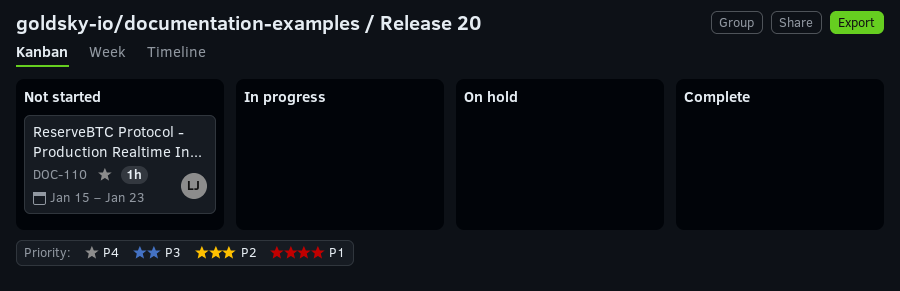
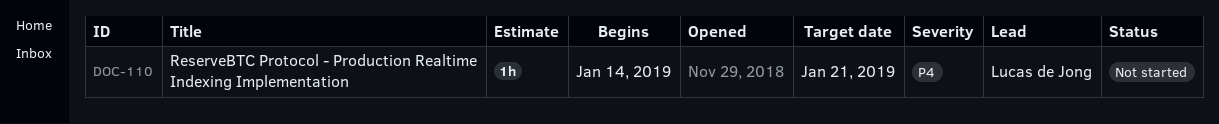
DOC-110, start: Jan 15 -> Jan 14
DOC-110, due: Jan 23 -> Jan 21

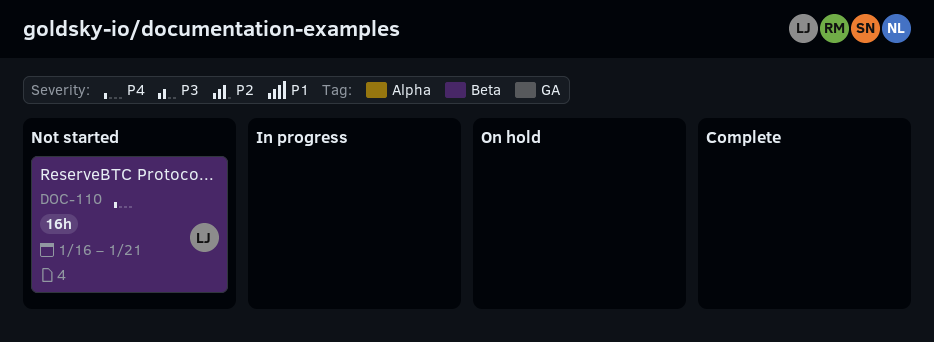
DOC-110, estimate: 1h -> 16h
DOC-110, start: Jan 14 -> Jan 16

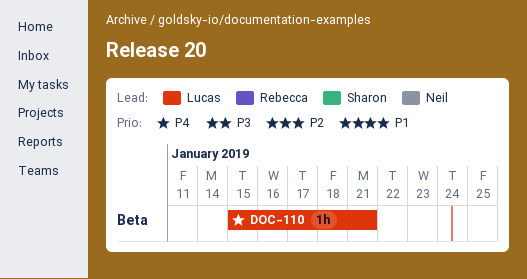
DOC-110, estimate: 16h -> 1h
DOC-110, start: Jan 16 -> Jan 15

